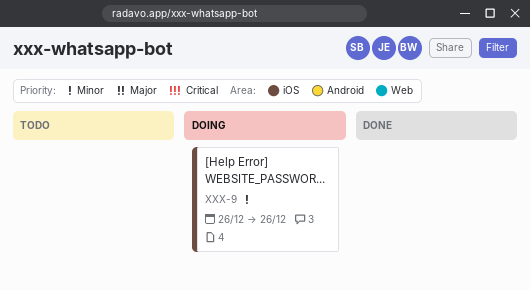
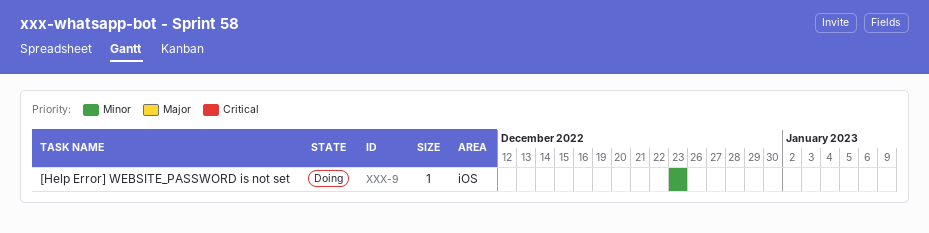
XXX-9, start: Dec 26 -> Dec 23
XXX-9, due: Dec 26 -> Dec 23

